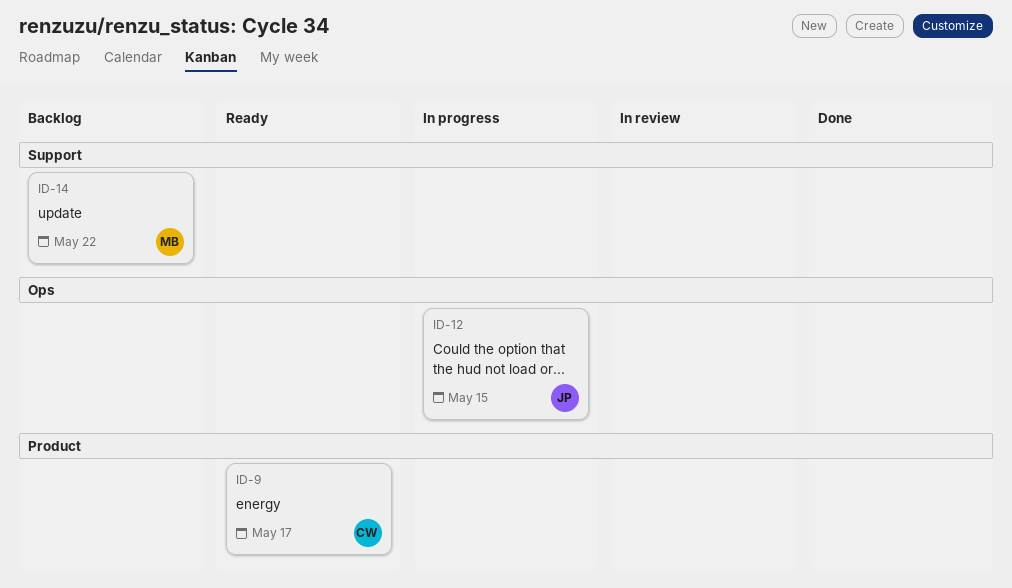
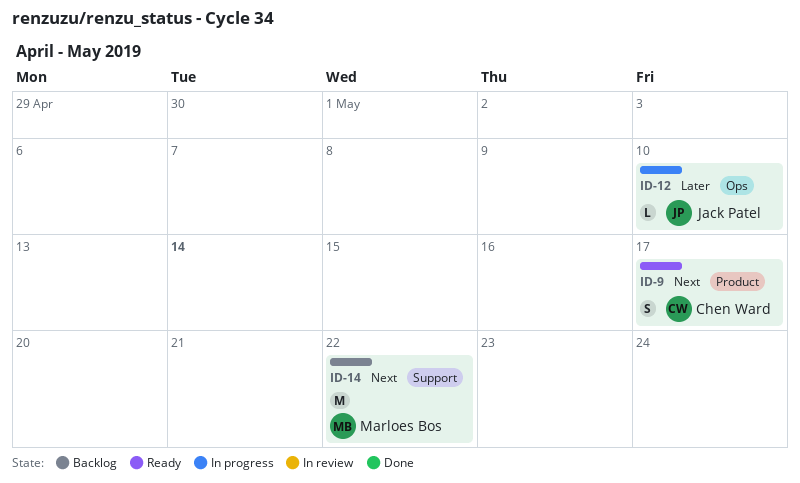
ID-12, due: May 15 -> May 10

